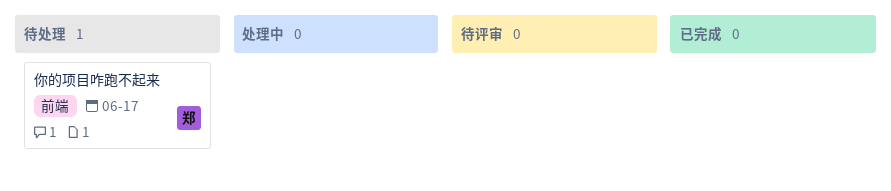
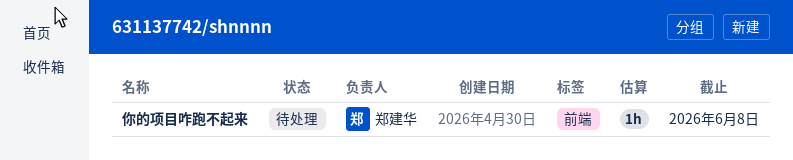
你的项目咋跑不起来, due: Jun 17 -> Jun 8

